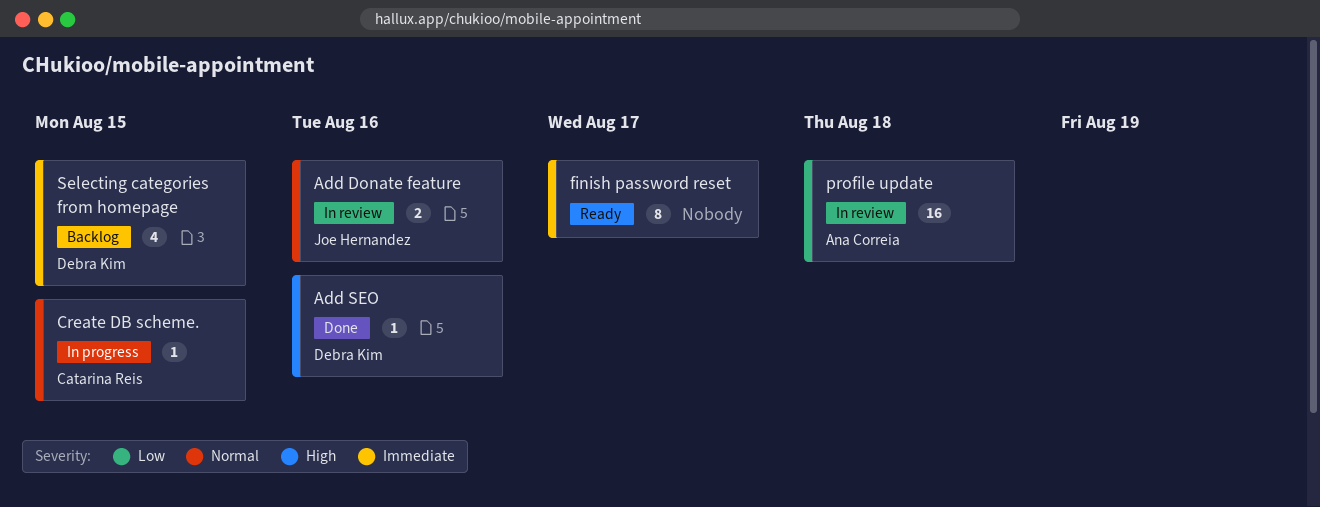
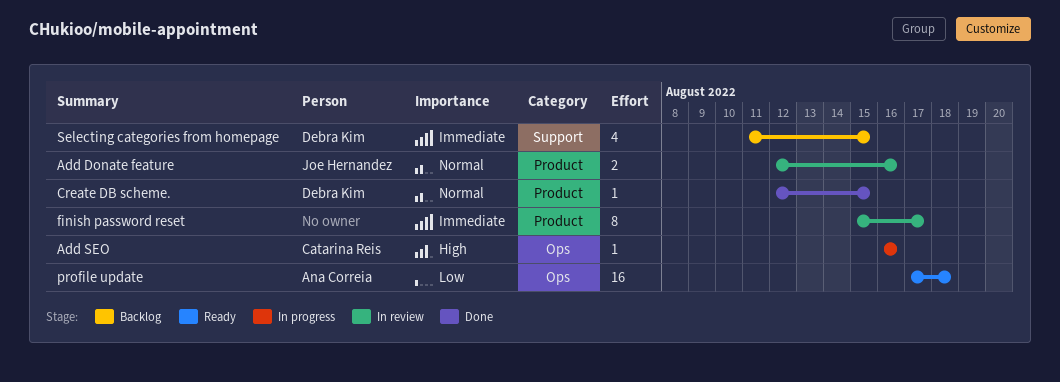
Add SEO, status: Done -> In progress
Add SEO, owner: Debra Kim -> Catarina Reis
Create DB scheme., status: In progress -> Done
Create DB scheme., owner: Catarina Reis -> Debra Kim
finish password reset, status: Ready -> In review
profile update, status: In review -> Ready

